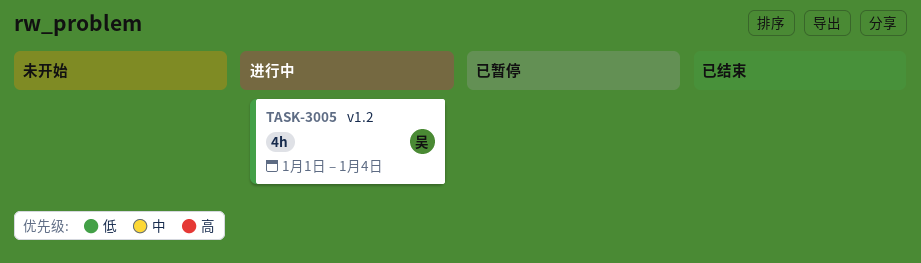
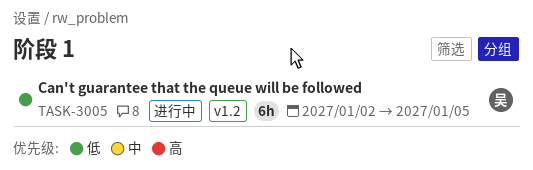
TASK-3005, estimate: 4h -> 6h
TASK-3005, start: Jan 1 -> Jan 2
TASK-3005, due: Jan 4 -> Jan 5

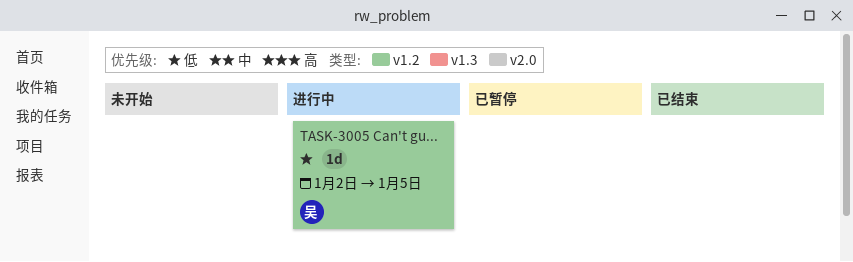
TASK-3005, estimate: 6h -> 1d

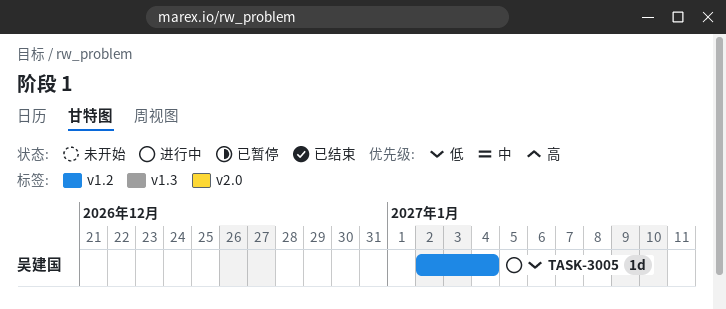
TASK-3005, due: Jan 5 -> Jan 4

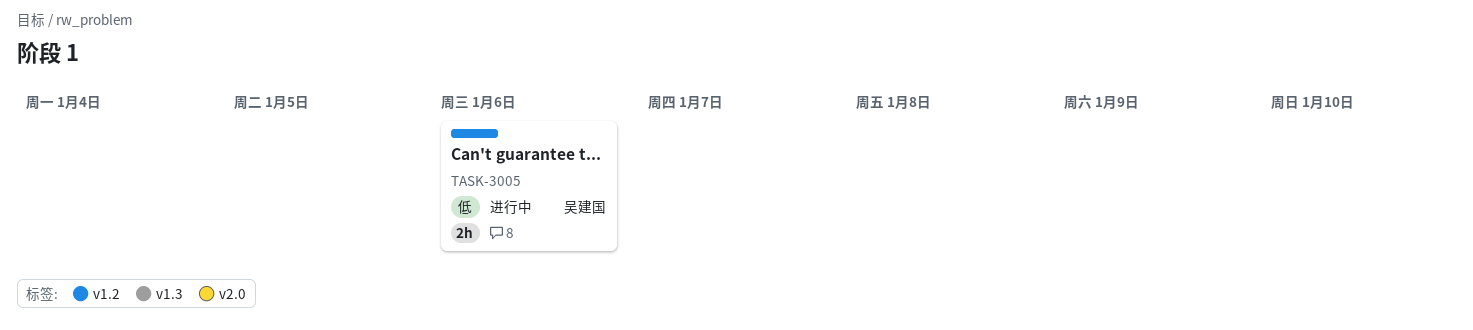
TASK-3005, estimate: 1d -> 2h
TASK-3005, due: Jan 4 -> Jan 6

